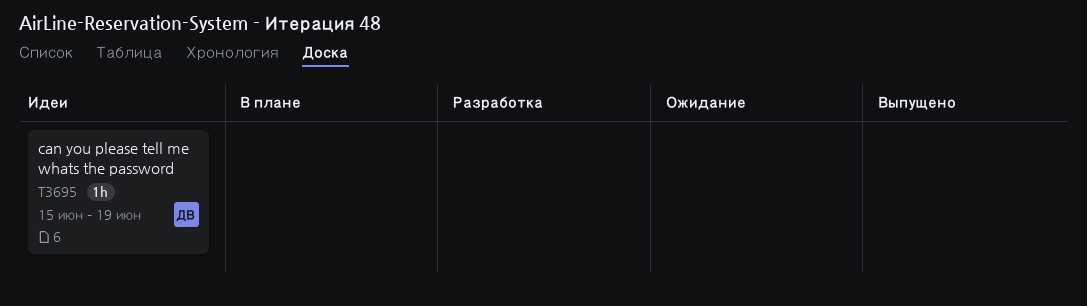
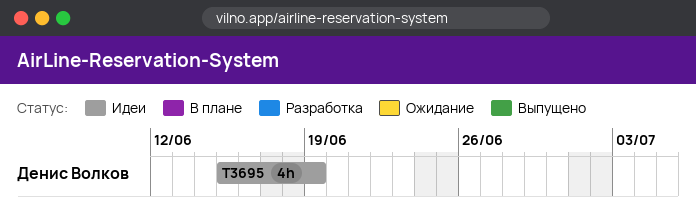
T3695, estimate: 1h -> 4h

